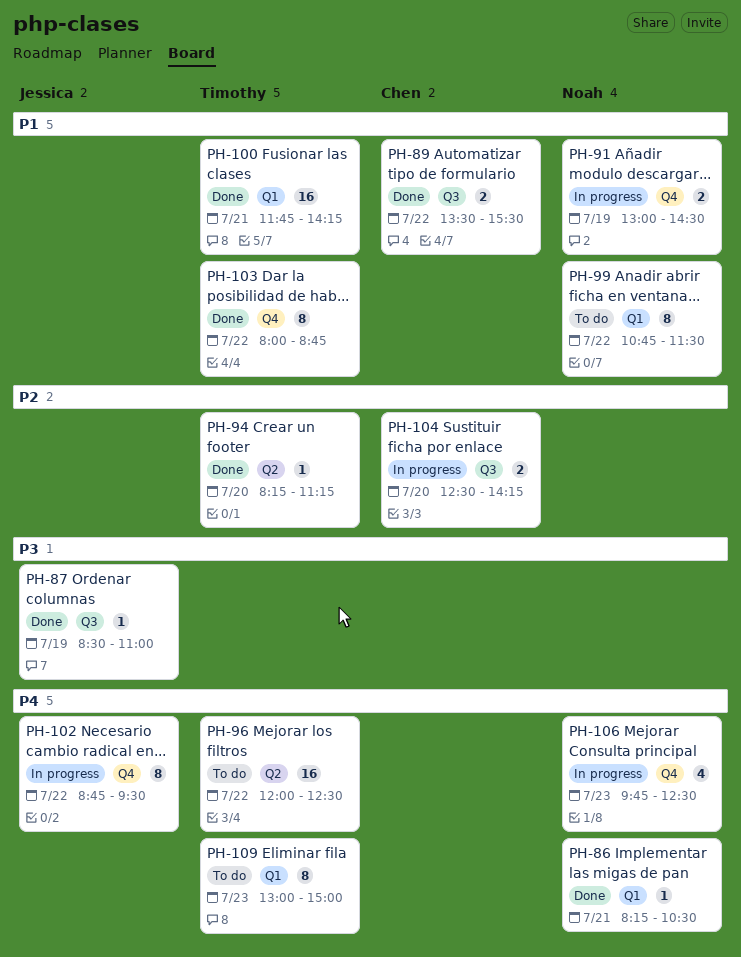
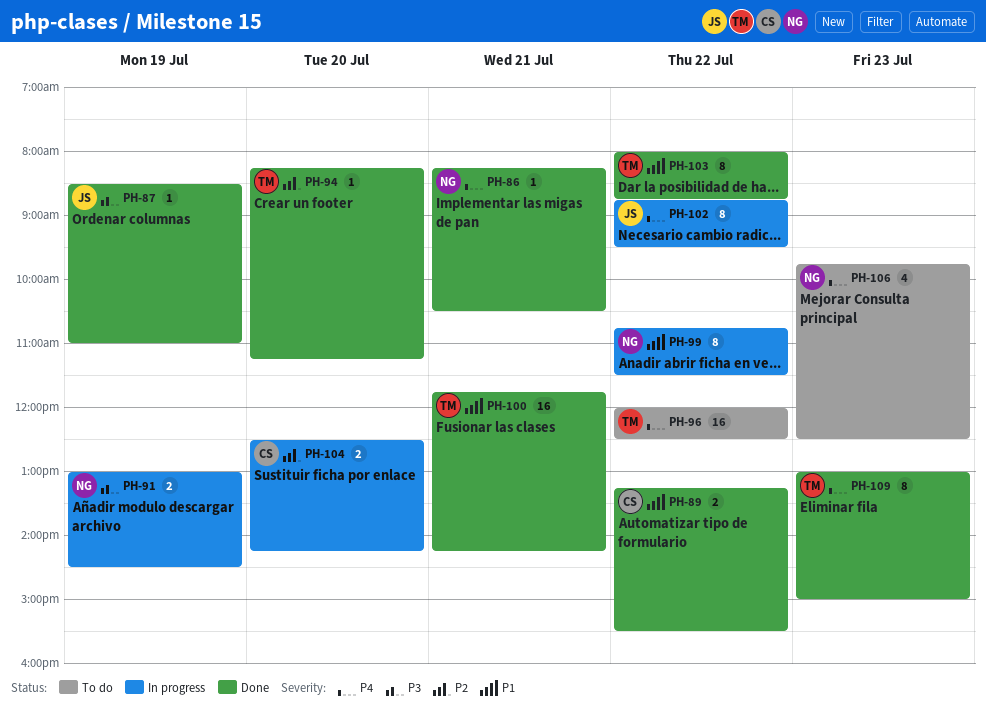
PH-89, begins: 13:30 -> 13:15
PH-91, priority: P1 -> P3
PH-99, status: To do -> In progress
PH-106, status: In progress -> To do
PH-109, status: To do -> Done

